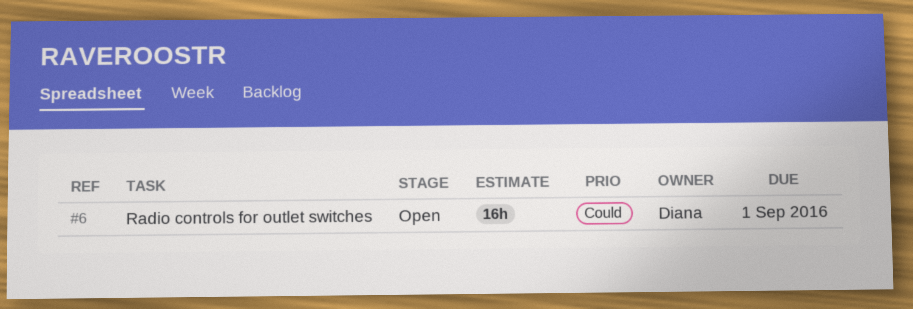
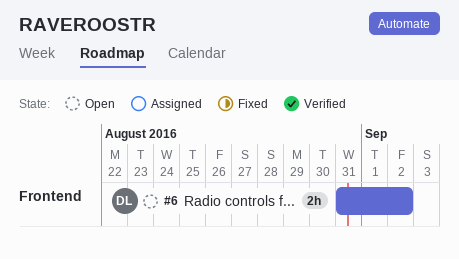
#6, estimate: 16h -> 2h
#6, due: Sep 1 -> Sep 2

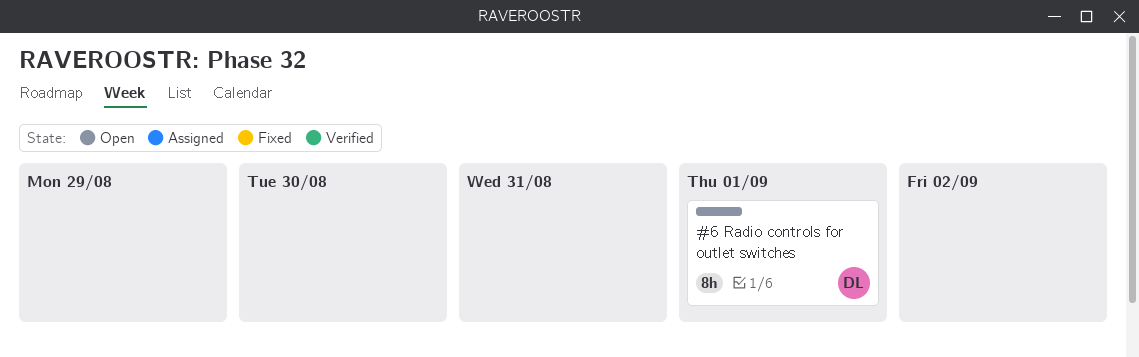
#6, estimate: 2h -> 8h
#6, due: Sep 2 -> Sep 1

